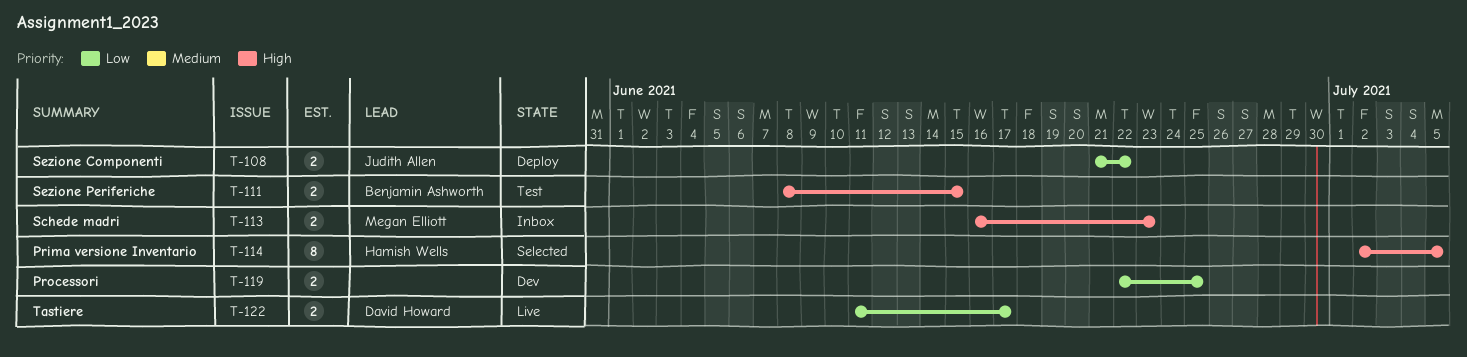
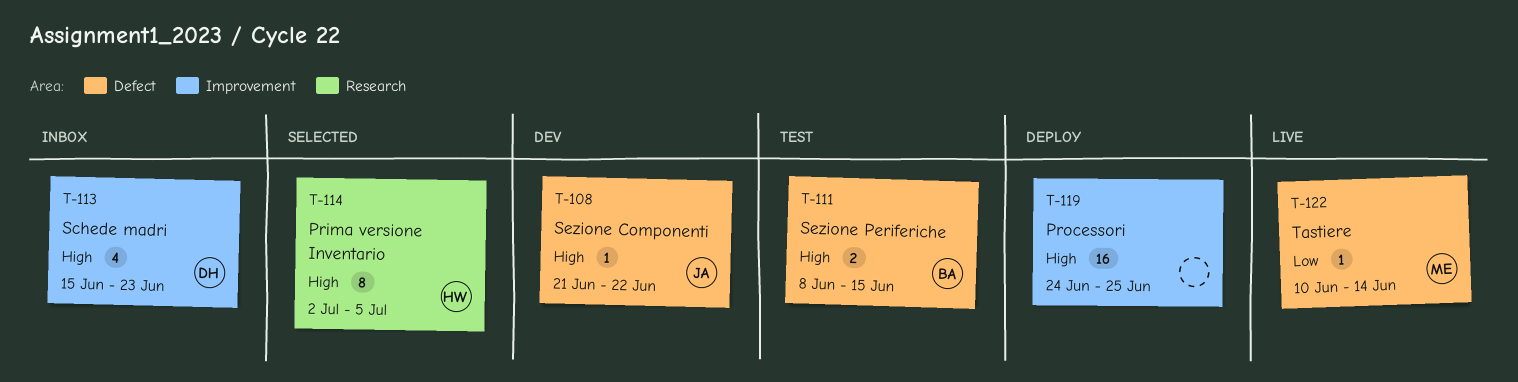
T-108, status: Deploy -> Dev
T-108, priority: Low -> High
T-108, estimate: 2 -> 1
T-113, owner: Megan Elliott -> David Howard
T-113, estimate: 2 -> 4
T-113, start: Jun 16 -> Jun 15
T-119, status: Dev -> Deploy
T-119, priority: Low -> High
T-119, estimate: 2 -> 16
T-119, start: Jun 22 -> Jun 24
T-122, owner: David Howard -> Megan Elliott
T-122, estimate: 2 -> 1
T-122, start: Jun 11 -> Jun 10
T-122, due: Jun 17 -> Jun 14

